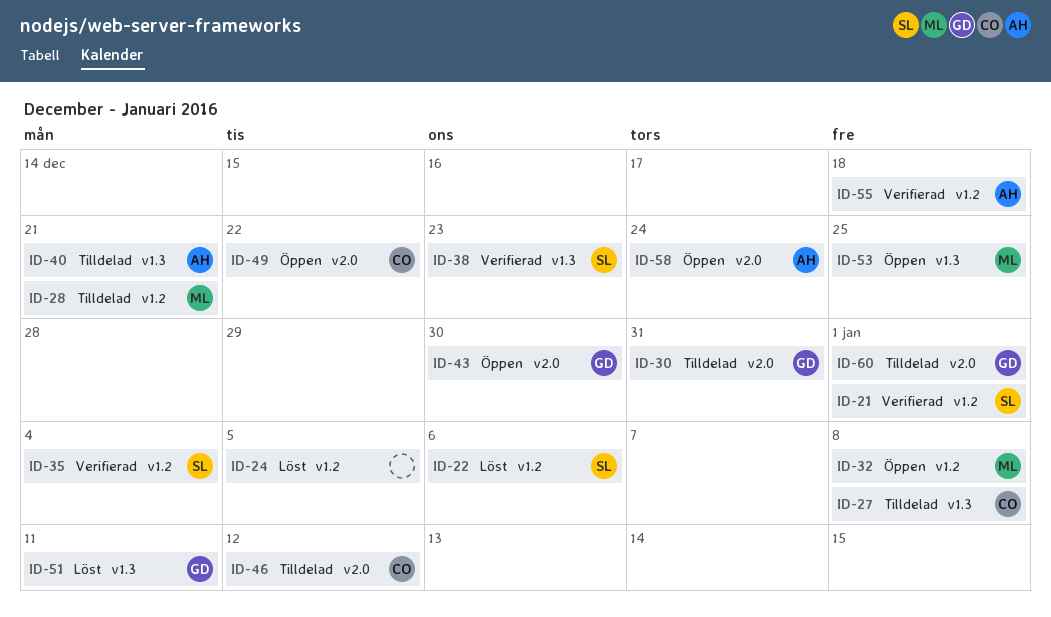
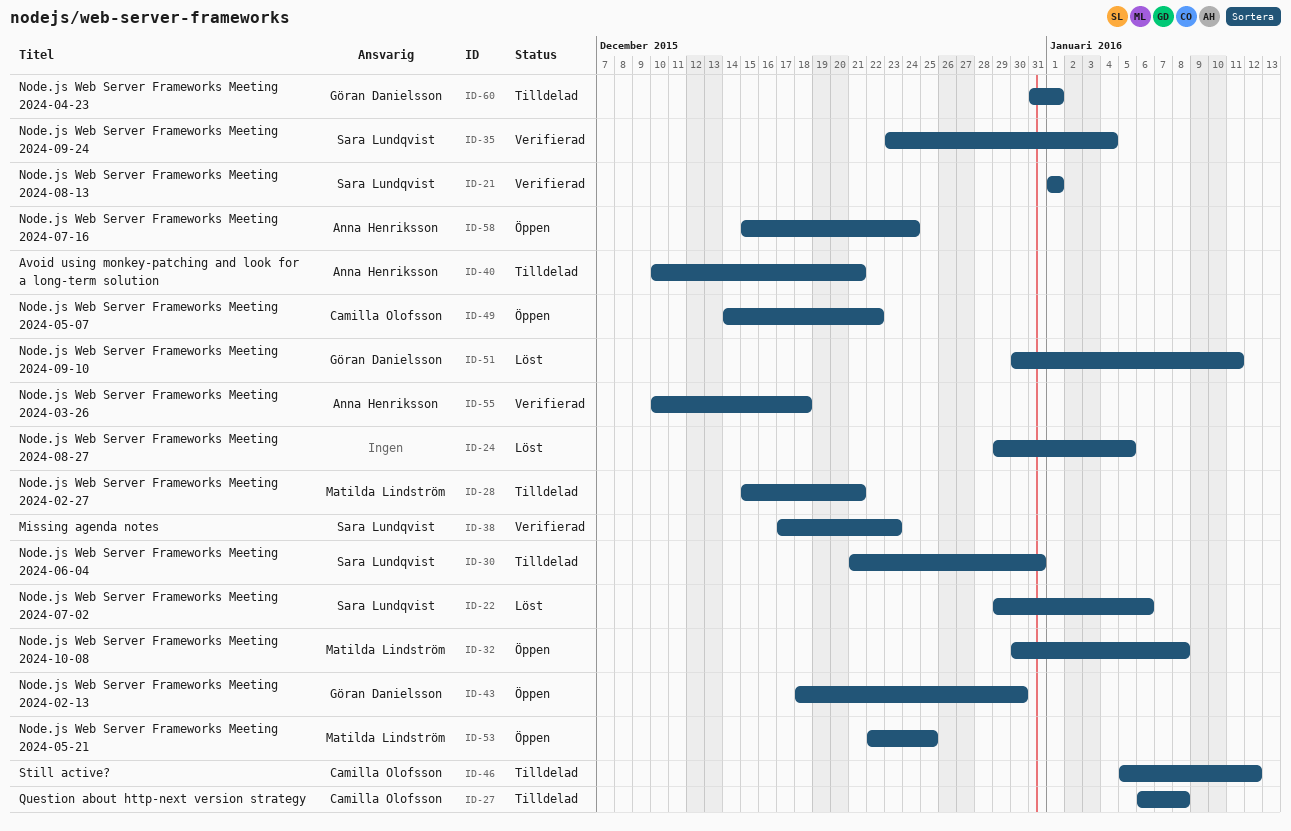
ID-30, owner: Göran Danielsson -> Sara Lundqvist

